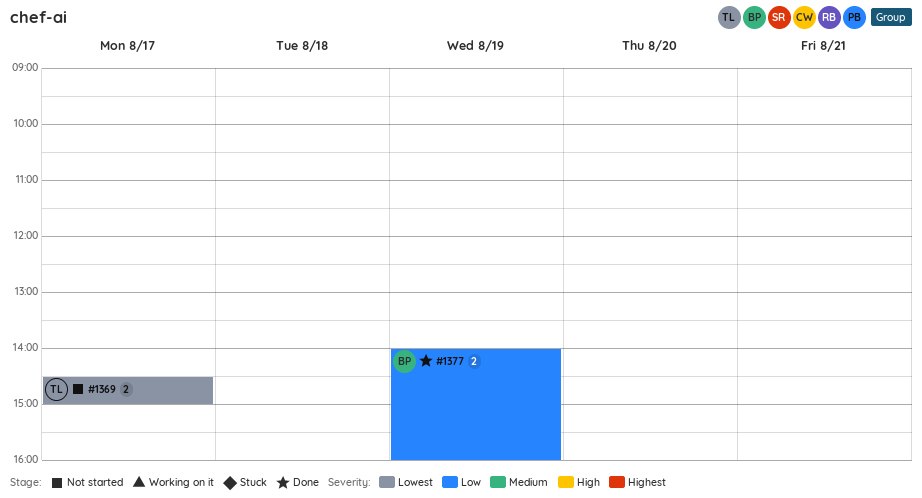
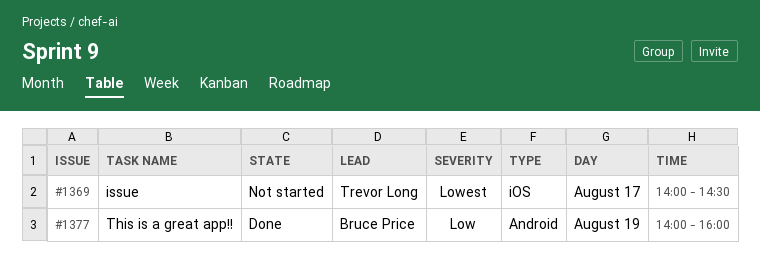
#1369, begins: 14:30 -> 14:00
#1369, ends: 15:00 -> 14:30

